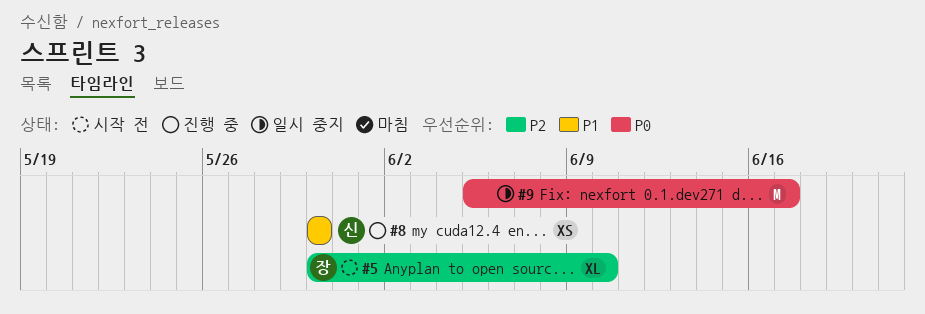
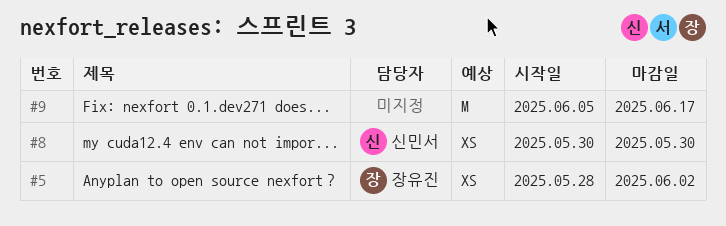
#5, estimate: XL -> XS
#5, start: May 30 -> May 28
#5, due: Jun 10 -> Jun 2

